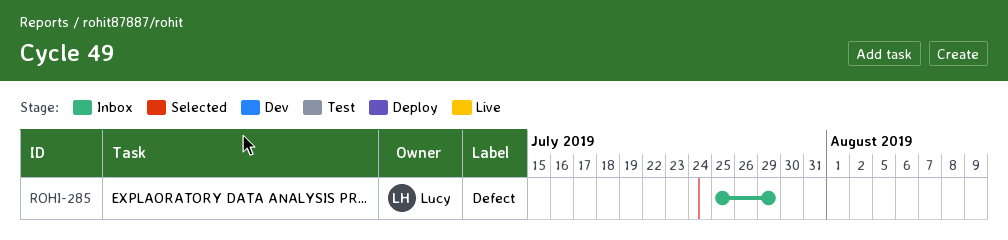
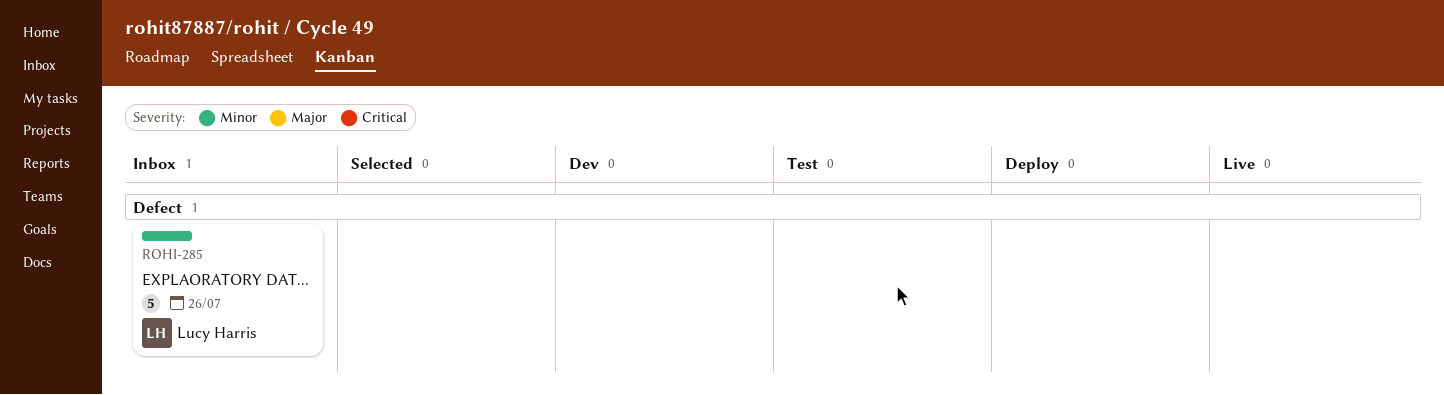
ROHI-285, due: Jul 29 -> Jul 26

